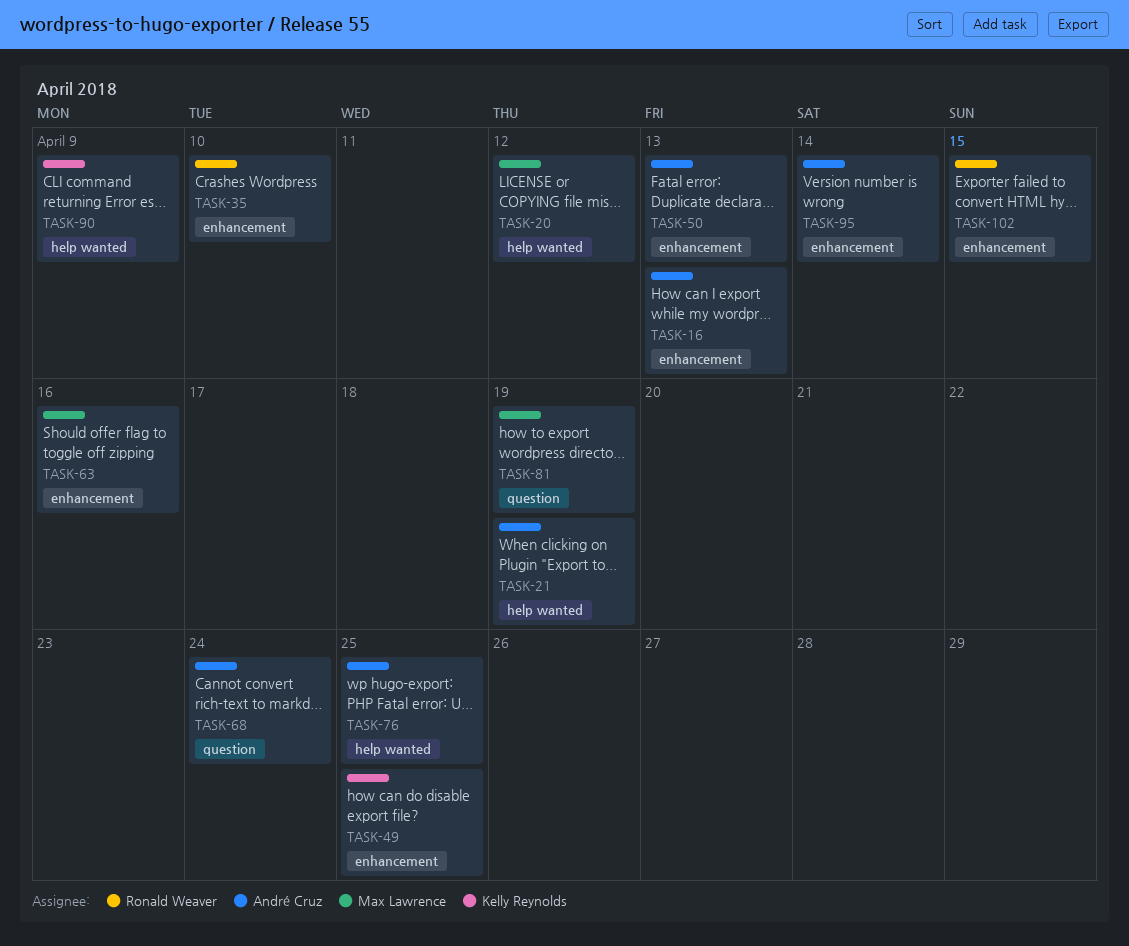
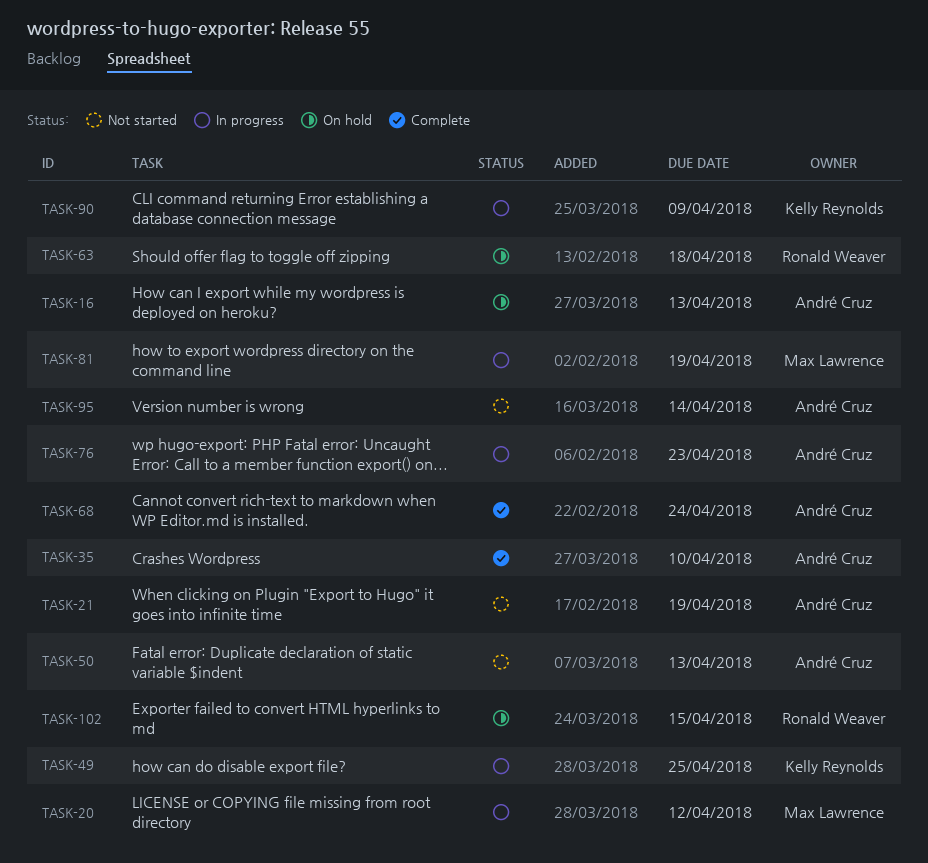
TASK-35, owner: Ronald Weaver -> André Cruz
TASK-63, owner: Max Lawrence -> Ronald Weaver
TASK-63, due: Apr 16 -> Apr 18
TASK-76, due: Apr 25 -> Apr 23

